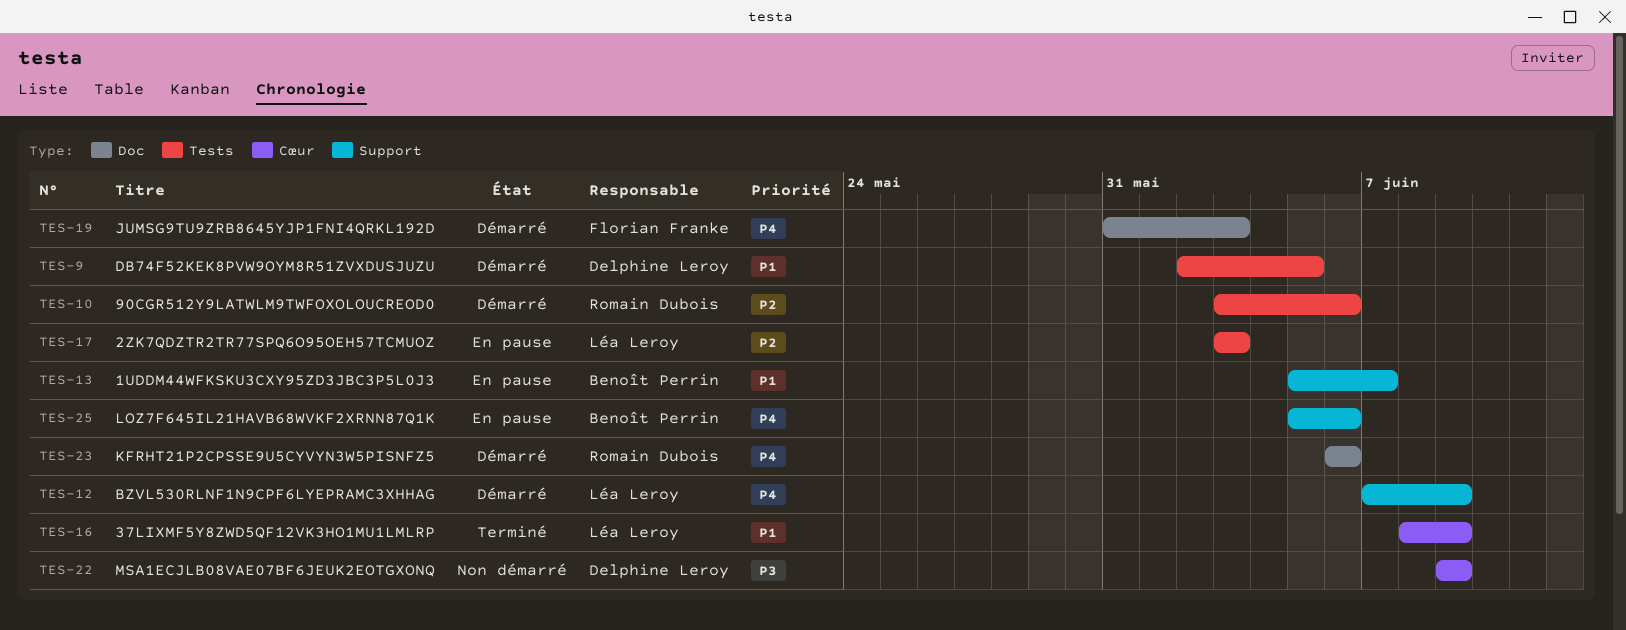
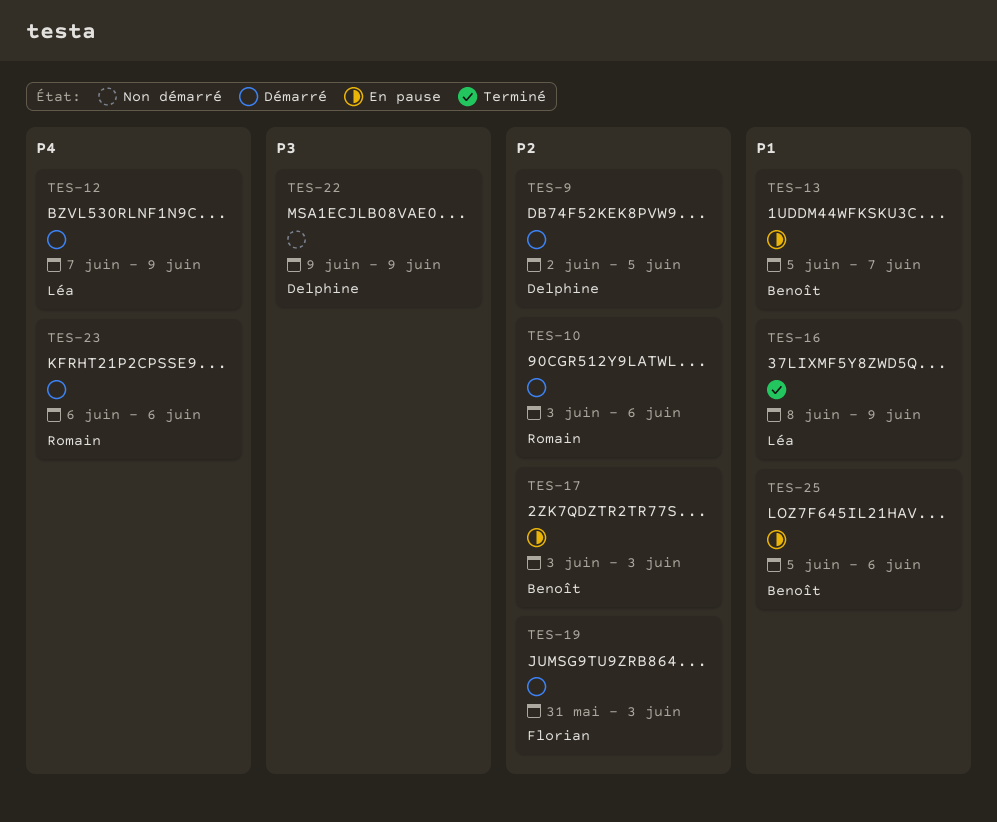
TES-9, priority: P1 -> P2
TES-17, owner: Léa Leroy -> Benoît Perrin
TES-19, priority: P4 -> P2
TES-25, priority: P4 -> P1

